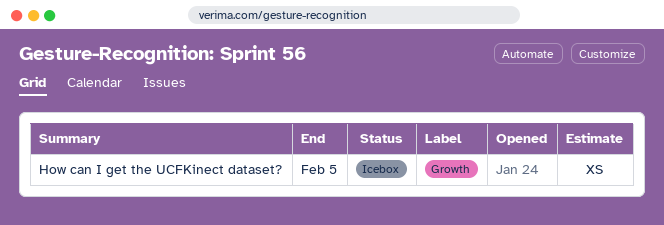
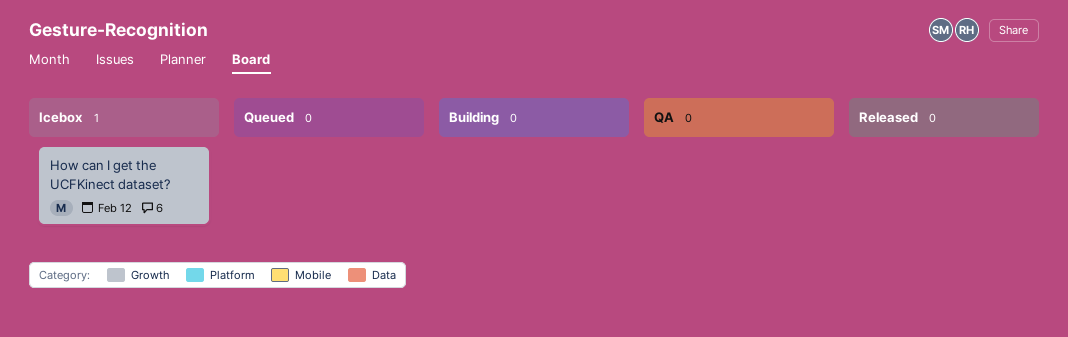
How can I get the UCFKinect dataset?, estimate: XS -> M
How can I get the UCFKinect dataset?, due: Feb 5 -> Feb 12

